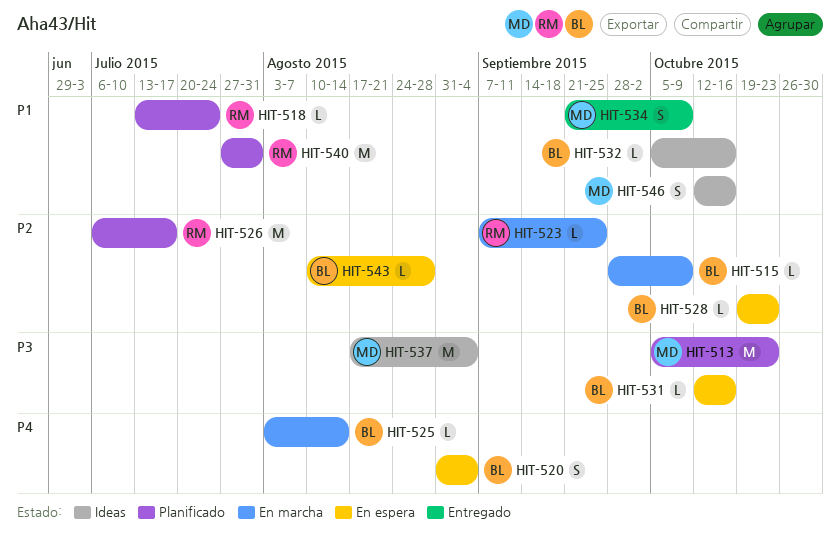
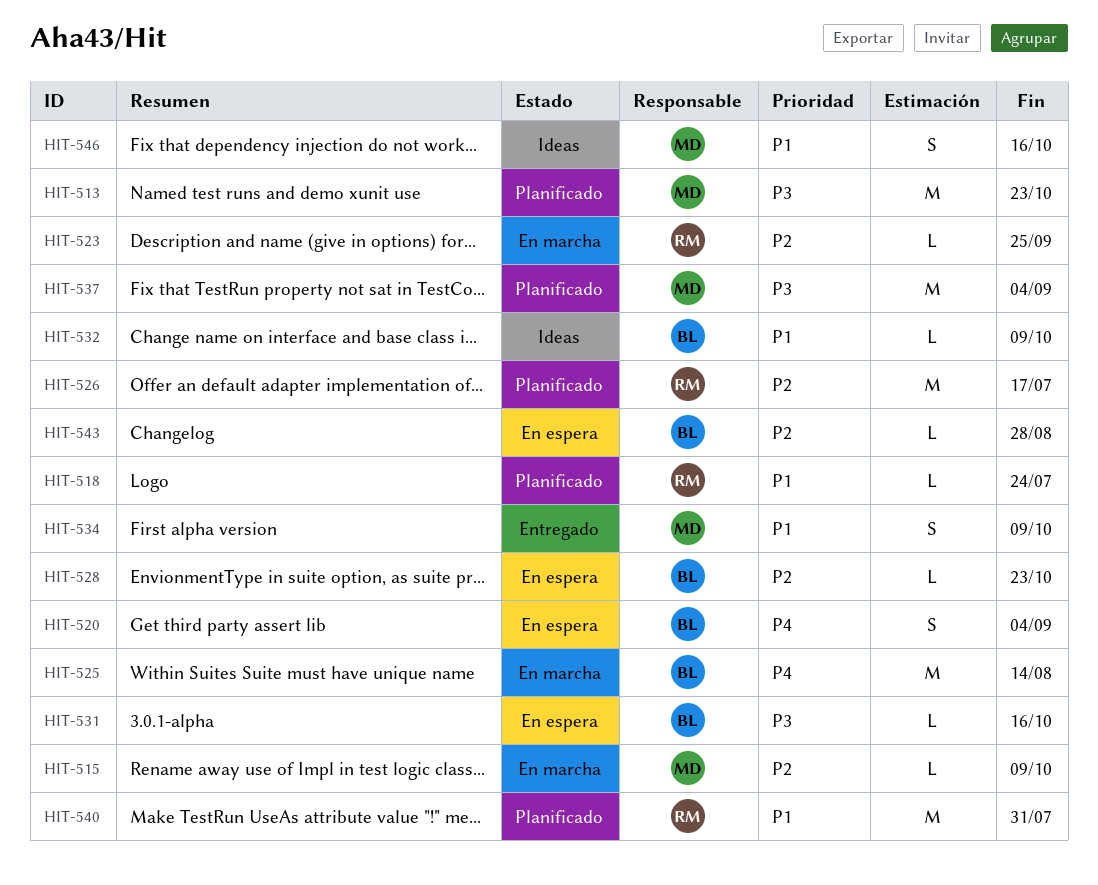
HIT-515, owner: BL -> MD
HIT-525, estimate: L -> M
HIT-532, due: Oct 16 -> Oct 9
HIT-537, status: Ideas -> Planificado

